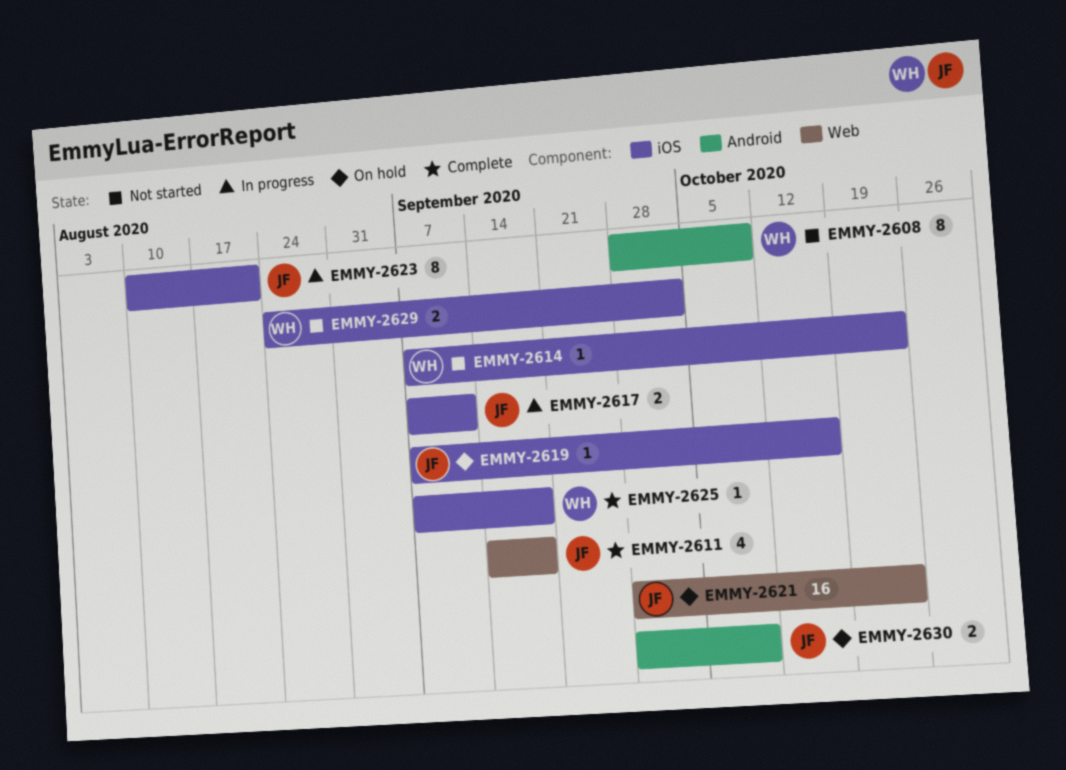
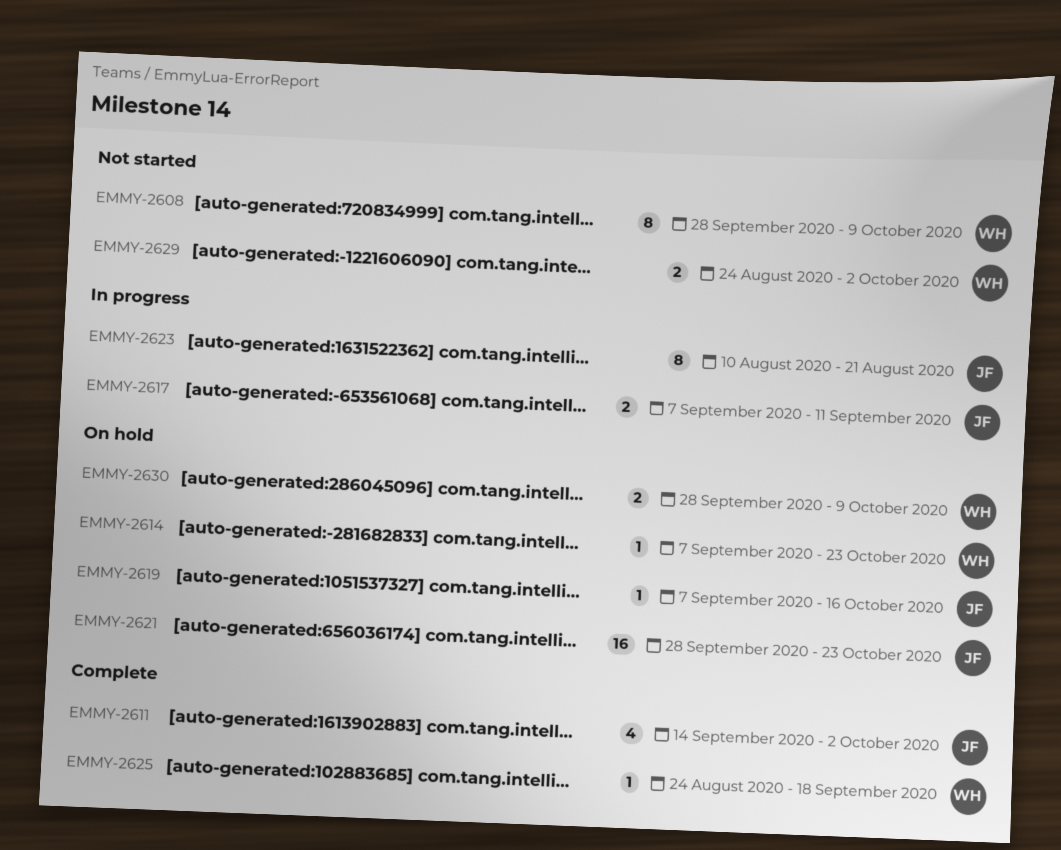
EMMY-2611, due: Sep 18 -> Oct 2
EMMY-2614, status: Not started -> On hold
EMMY-2625, start: Sep 7 -> Aug 24
EMMY-2630, owner: JF -> WH

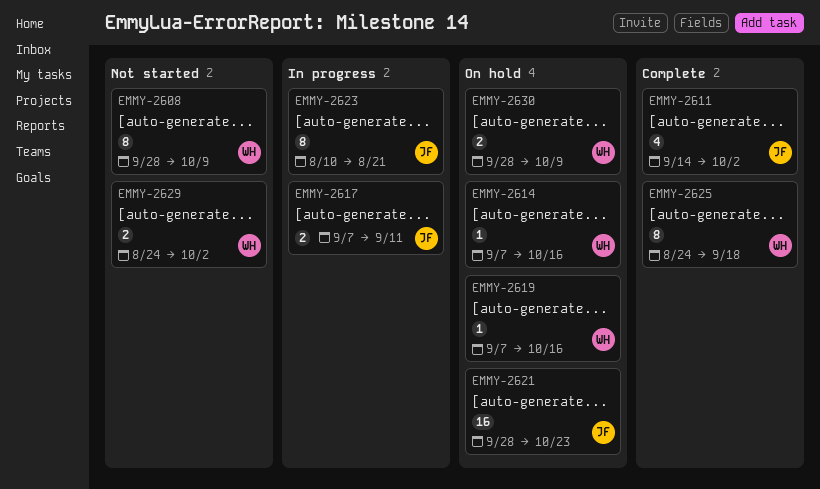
EMMY-2614, due: Oct 23 -> Oct 16
EMMY-2619, owner: JF -> WH
EMMY-2625, estimate: 1 -> 8

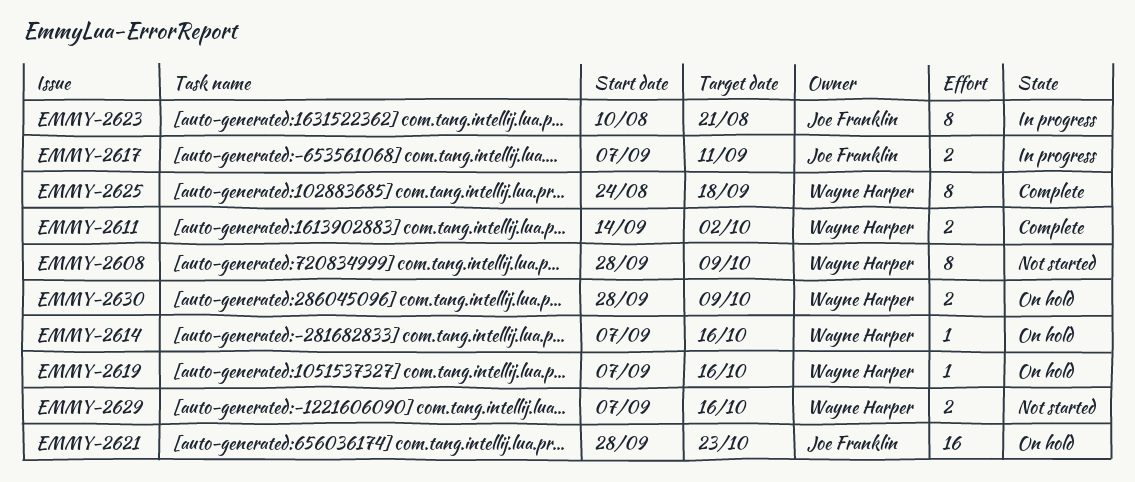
EMMY-2611, owner: Joe Franklin -> Wayne Harper
EMMY-2611, estimate: 4 -> 2
EMMY-2629, start: Aug 24 -> Sep 7
EMMY-2629, due: Oct 2 -> Oct 16

